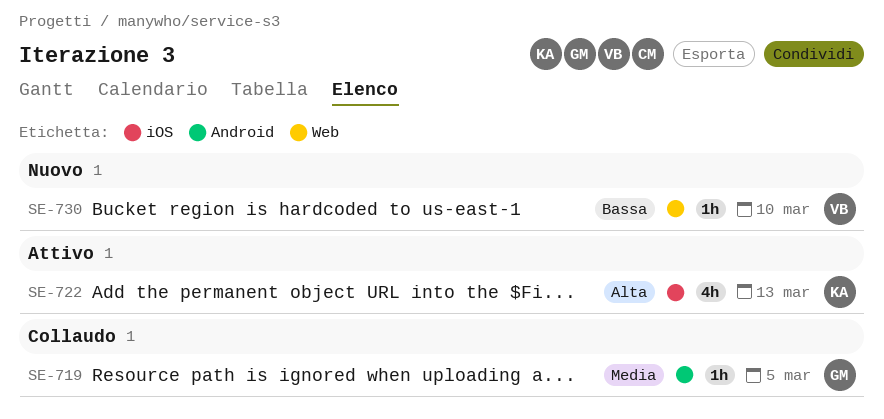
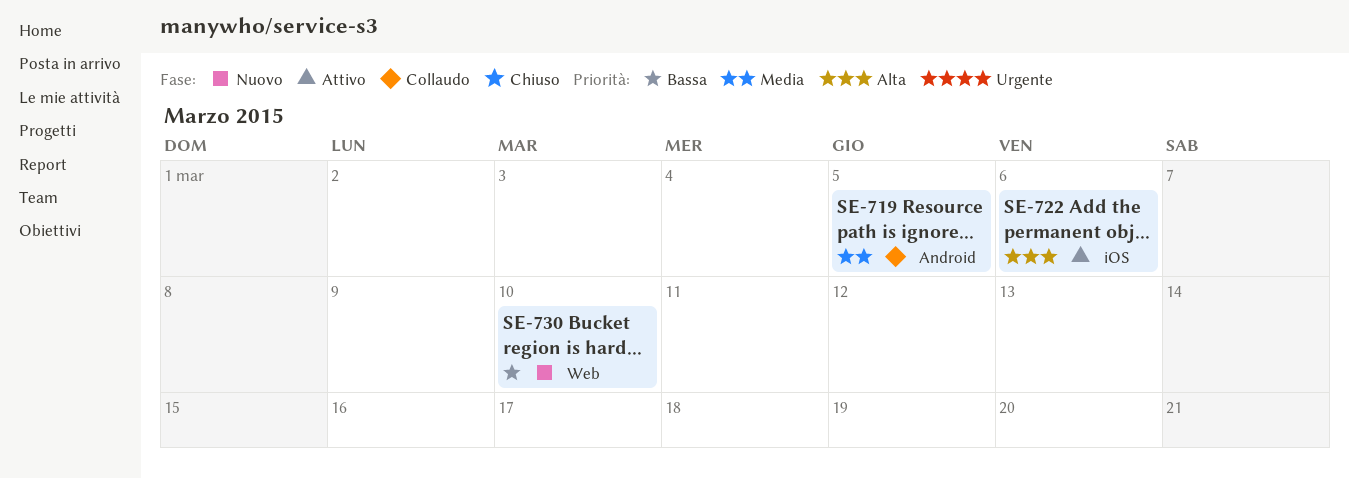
SE-722, due: Mar 13 -> Mar 6

